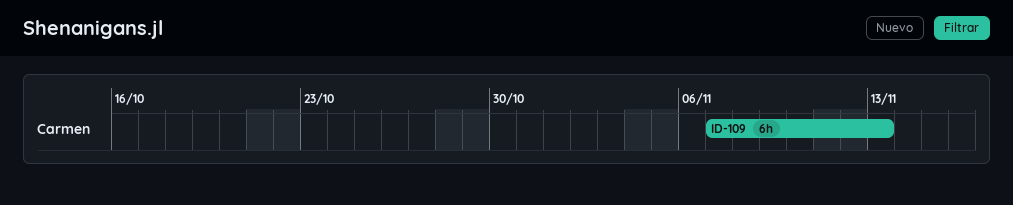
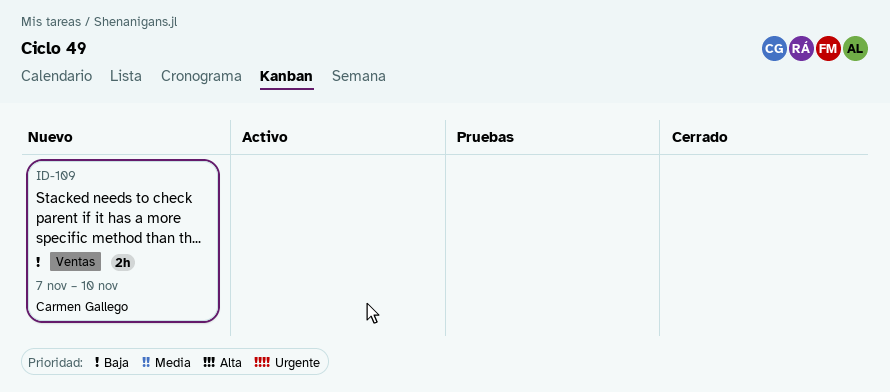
ID-109, estimate: 6h -> 2h
ID-109, due: Nov 13 -> Nov 10

